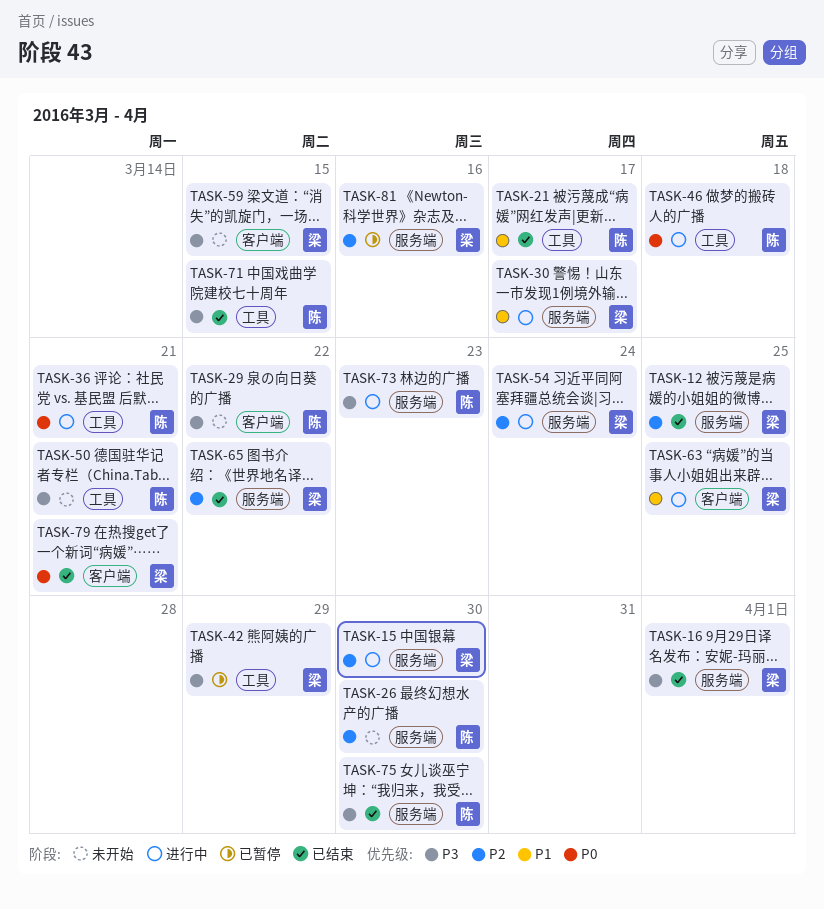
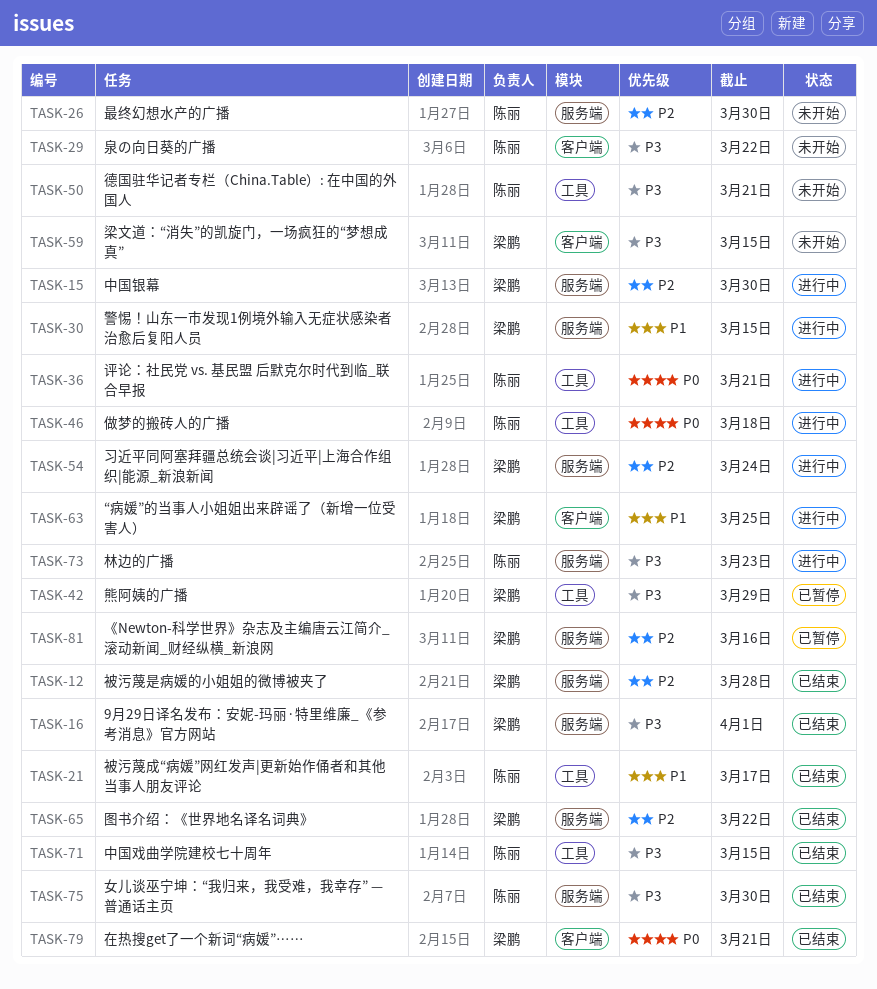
TASK-12, due: Mar 25 -> Mar 28
TASK-30, due: Mar 17 -> Mar 15

